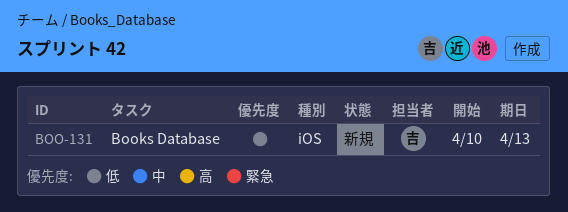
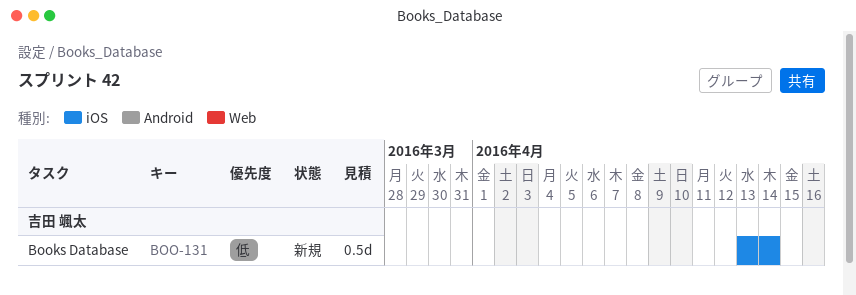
BOO-131, start: Apr 10 -> Apr 13
BOO-131, due: Apr 13 -> Apr 14

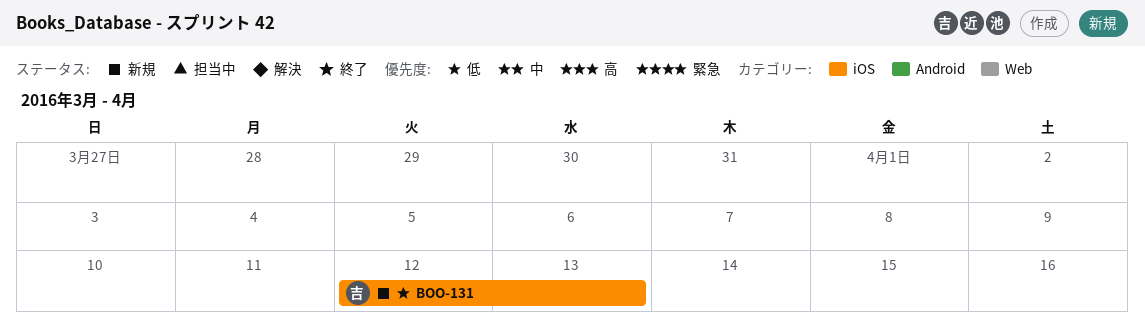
BOO-131, start: Apr 13 -> Apr 12
BOO-131, due: Apr 14 -> Apr 13

